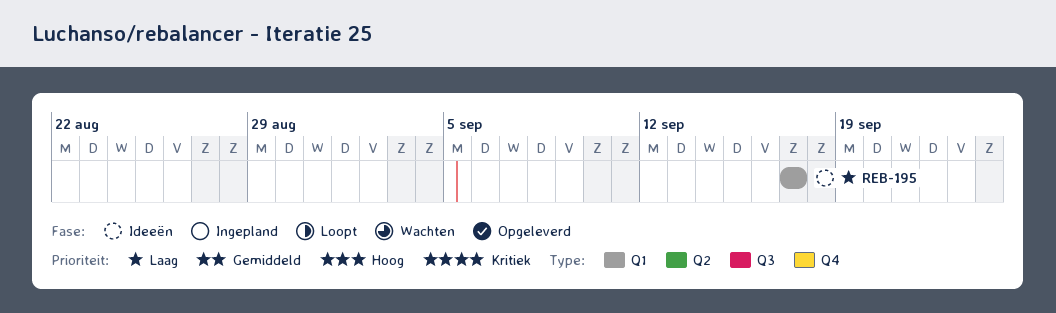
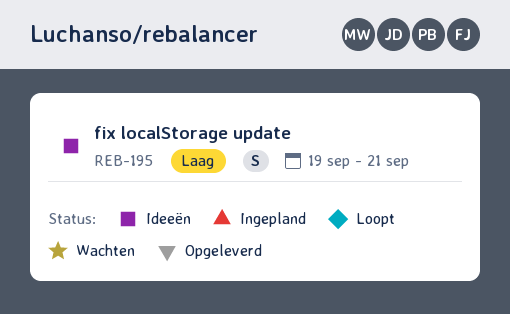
REB-195, start: Sep 17 -> Sep 19
REB-195, due: Sep 17 -> Sep 21

